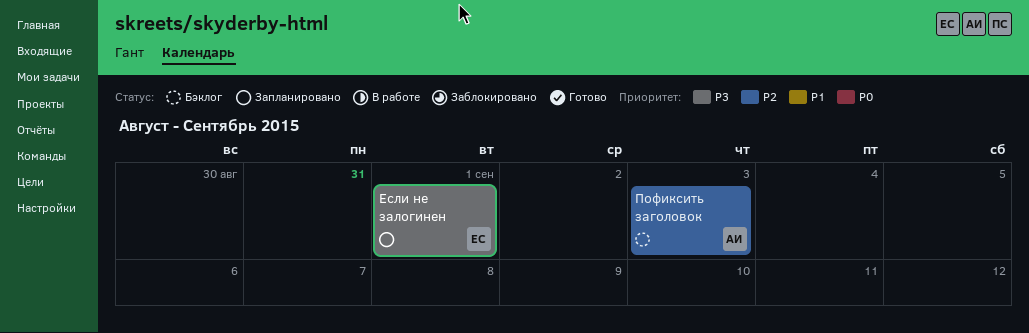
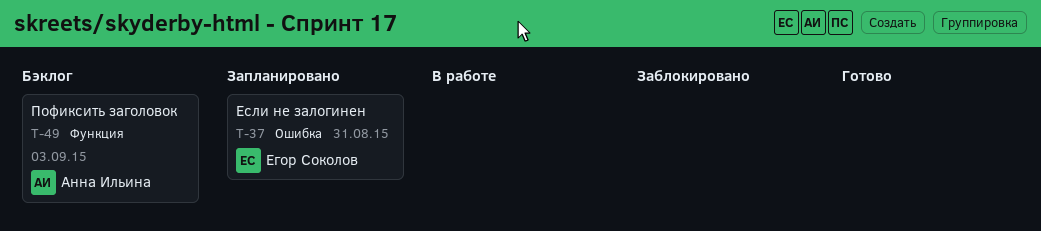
Если не залогинен, due: Sep 1 -> Aug 31

